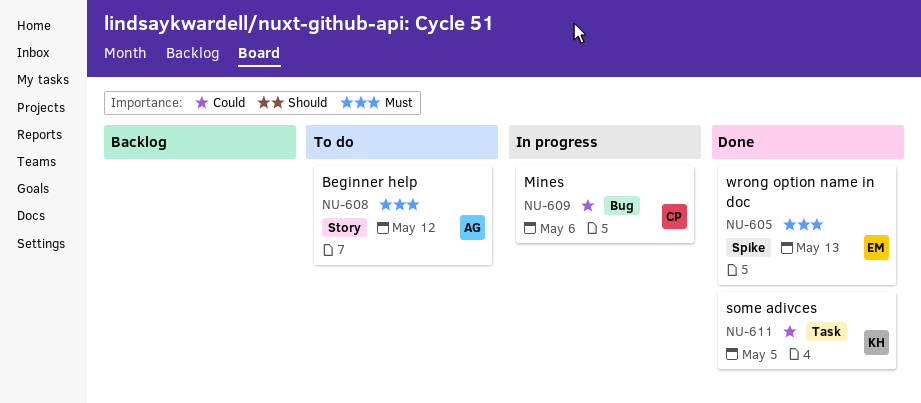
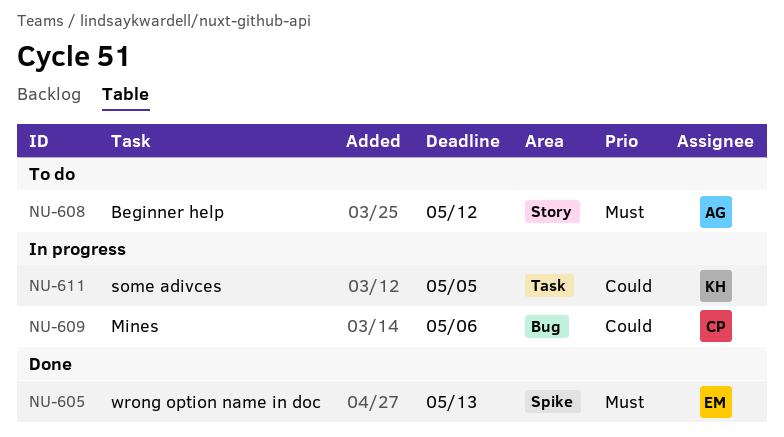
NU-611, status: Done -> In progress

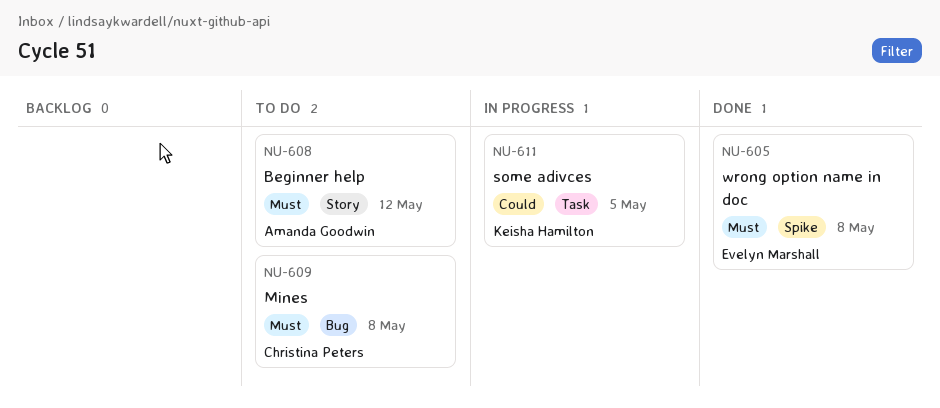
NU-605, due: May 13 -> May 8
NU-609, status: In progress -> To do
NU-609, priority: Could -> Must
NU-609, due: May 6 -> May 8

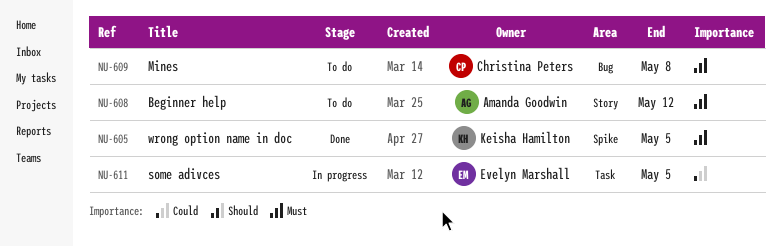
NU-605, owner: Evelyn Marshall -> Keisha Hamilton
NU-605, due: May 8 -> May 5
NU-611, owner: Keisha Hamilton -> Evelyn Marshall

